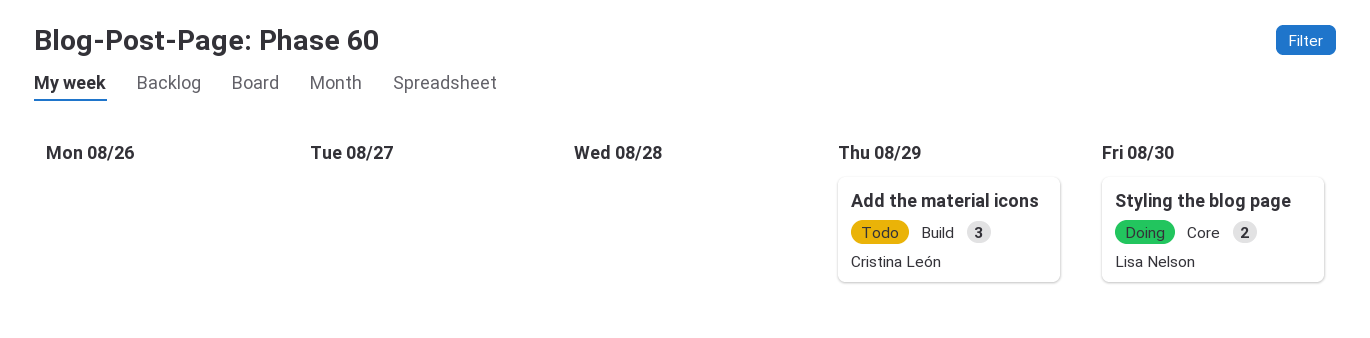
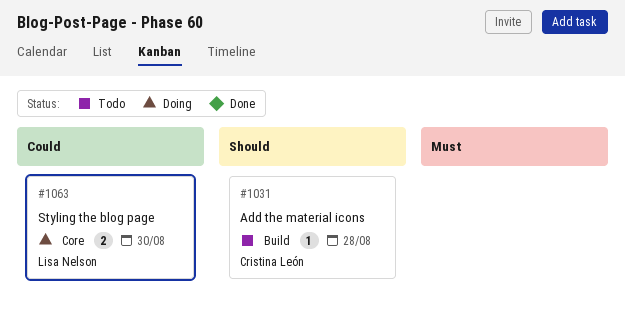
Add the material icons, estimate: 3 -> 1
Add the material icons, due: Aug 29 -> Aug 28

